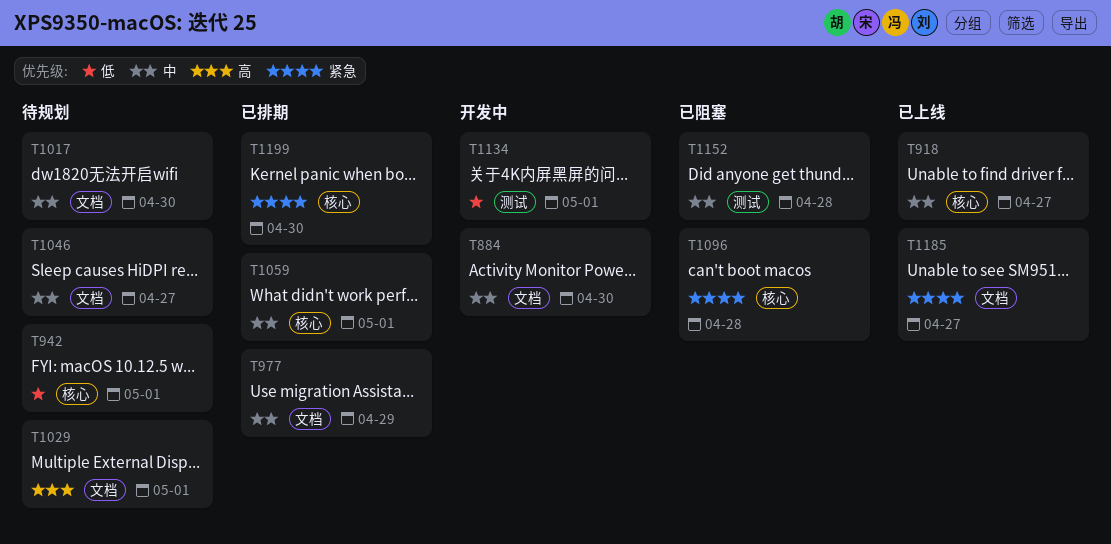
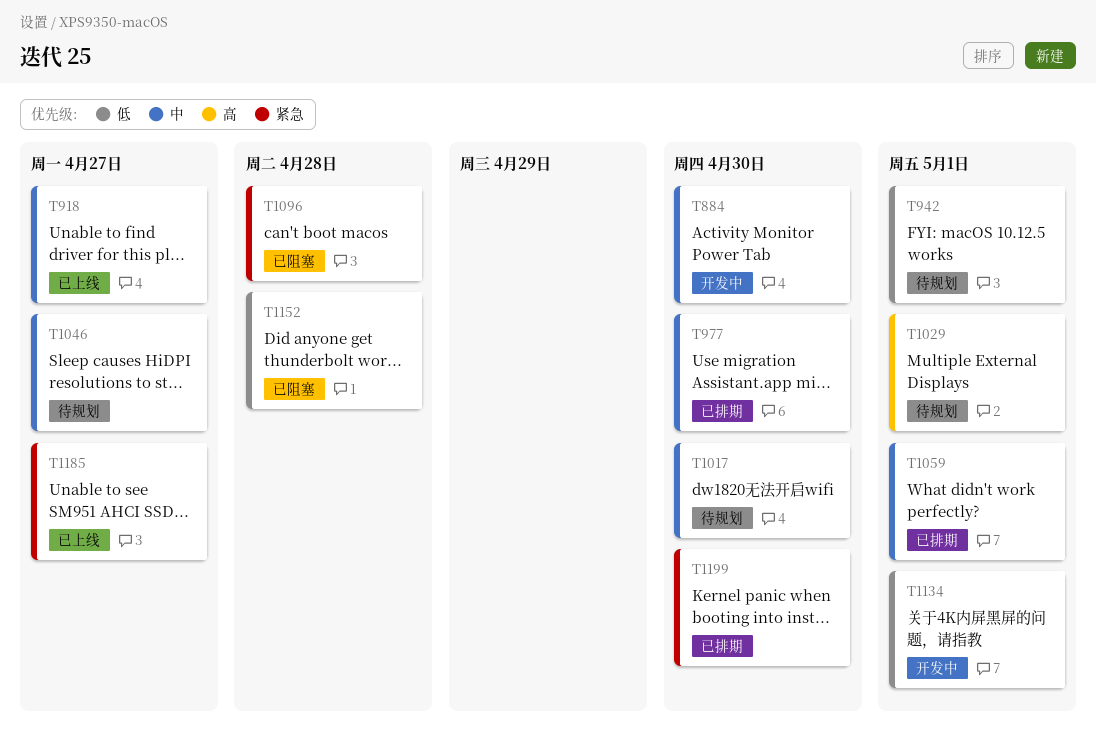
T977, due: Apr 29 -> Apr 30
T1152, priority: 中 -> 低

